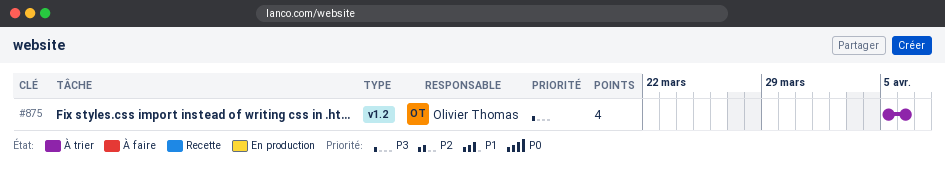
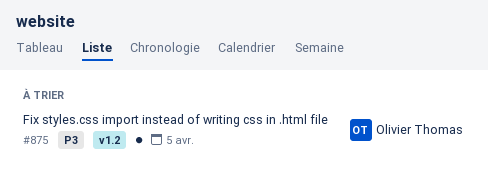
#875, estimate: 4 -> 1
#875, due: Apr 6 -> Apr 5

